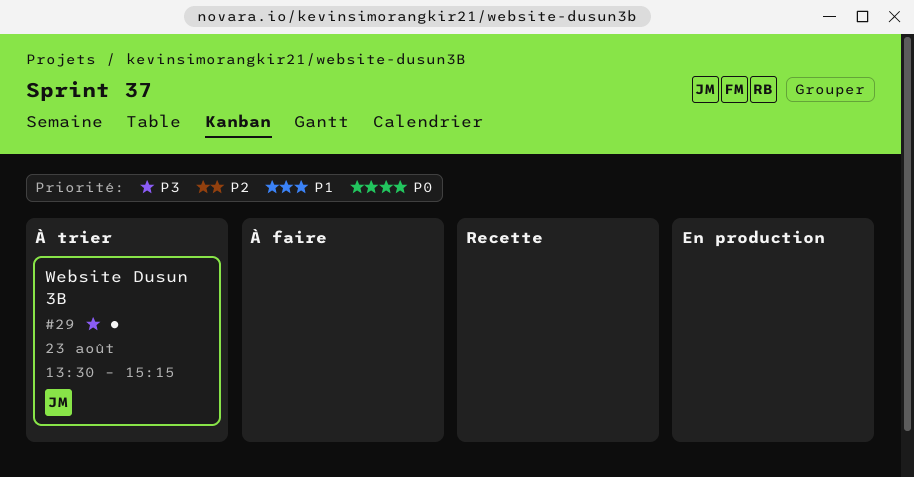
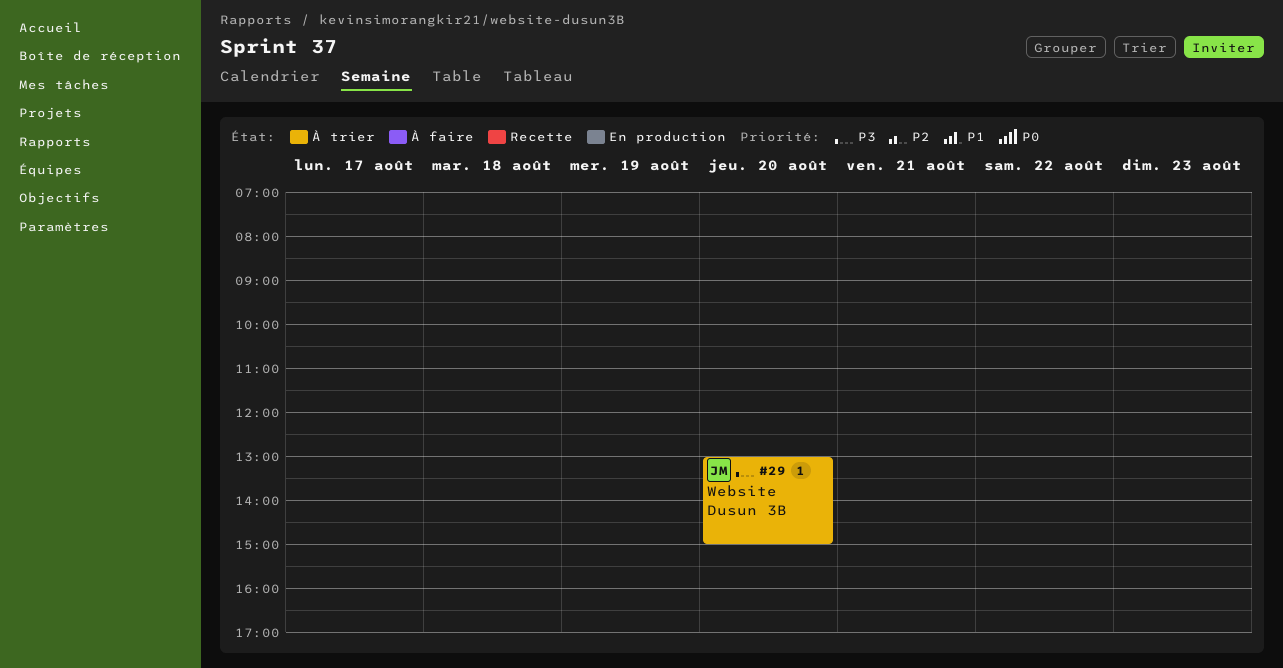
#29, day: Aug 23 -> Aug 20
#29, begins: 13:30 -> 13:00
#29, ends: 15:15 -> 15:00

